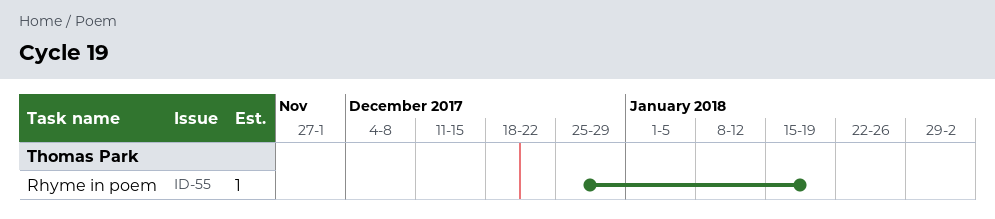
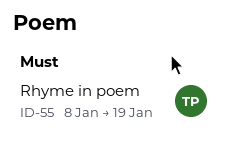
ID-55, start: Dec 25 -> Jan 8

